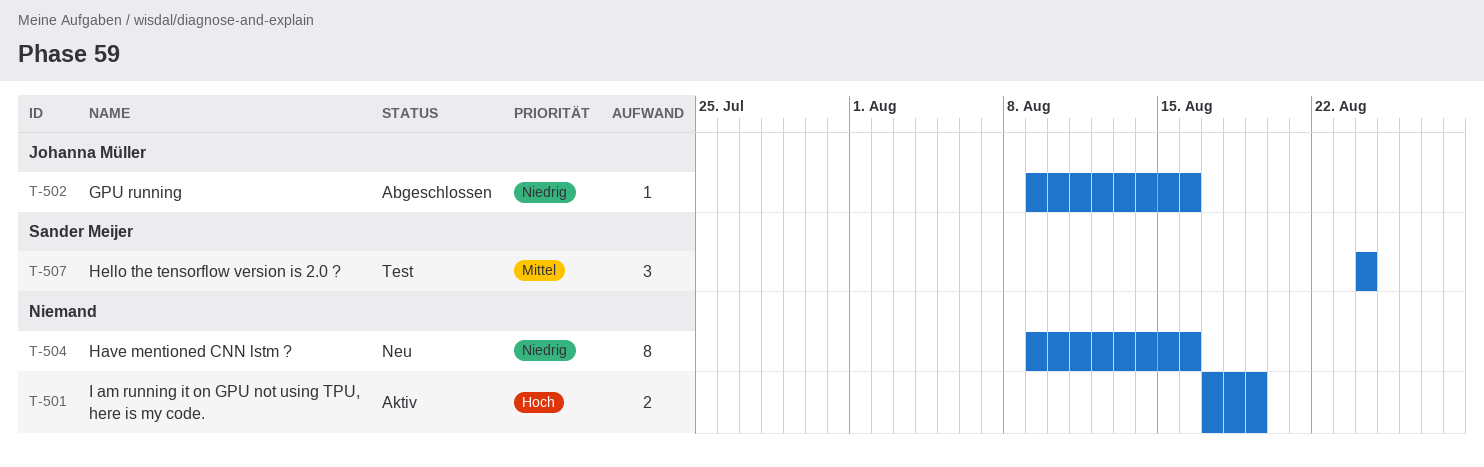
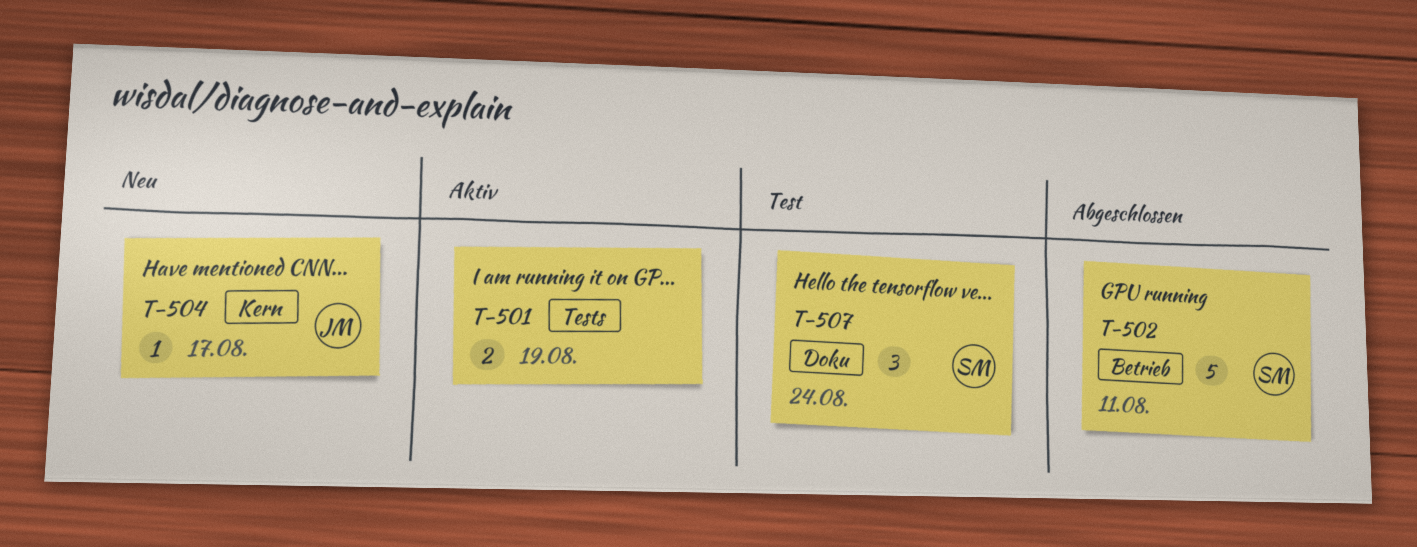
T-502, owner: Johanna Müller -> Sander Meijer
T-502, estimate: 1 -> 5
T-502, due: Aug 16 -> Aug 11
T-504, owner: none -> Johanna Müller
T-504, estimate: 8 -> 1
T-504, due: Aug 16 -> Aug 17

